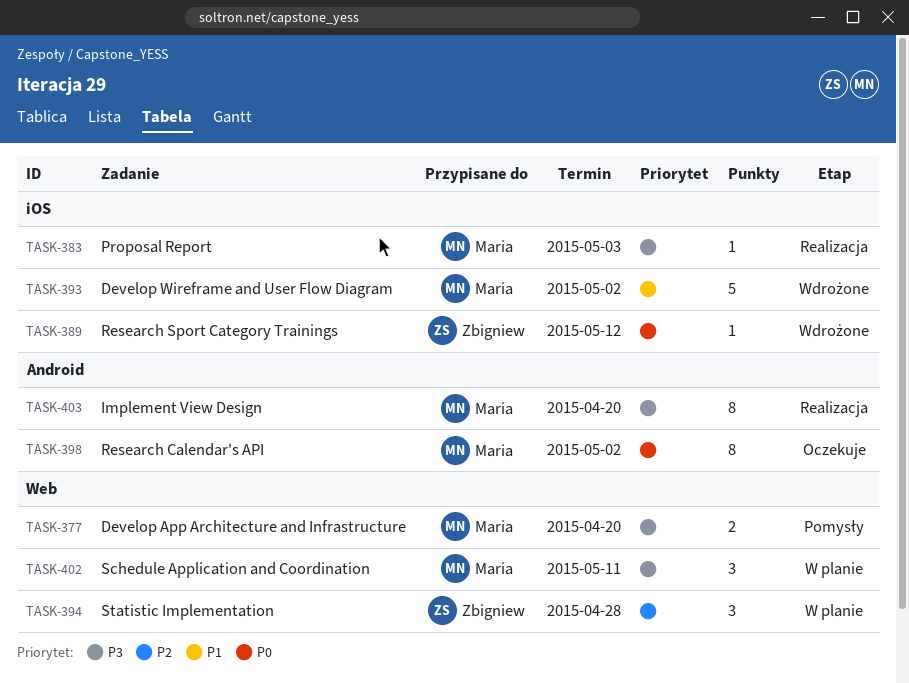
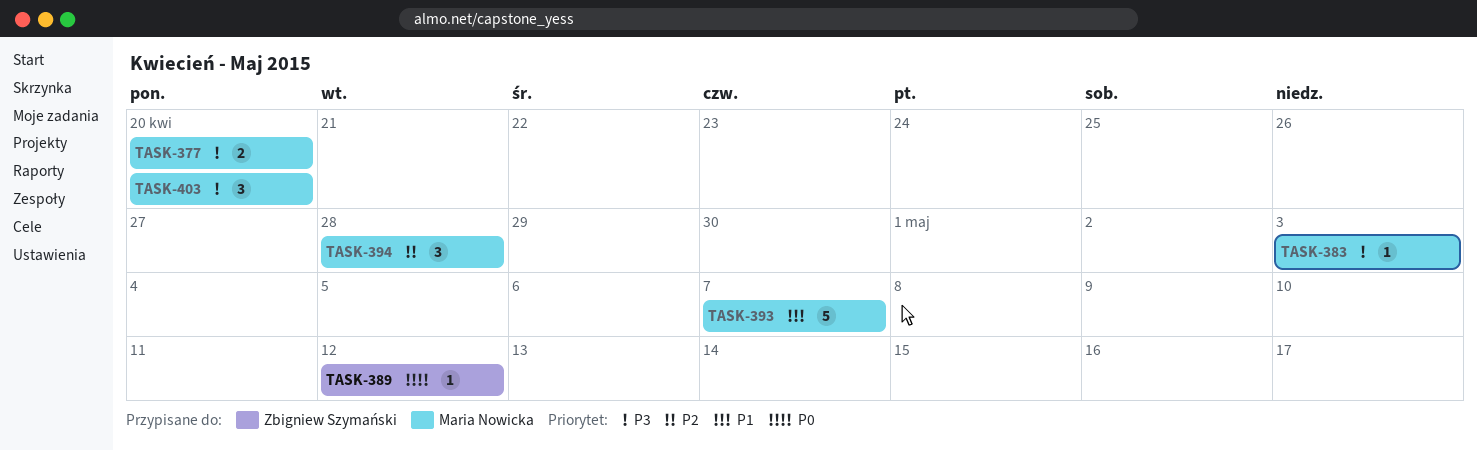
TASK-393, due: May 2 -> May 7
TASK-394, owner: Zbigniew Szymański -> Maria Nowicka
TASK-398: present -> none
TASK-402: present -> none
TASK-403, estimate: 8 -> 3

